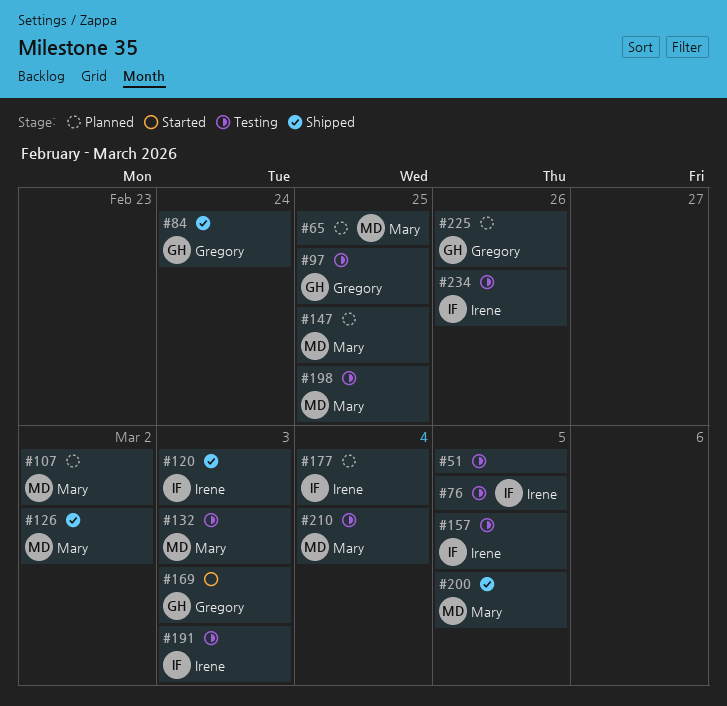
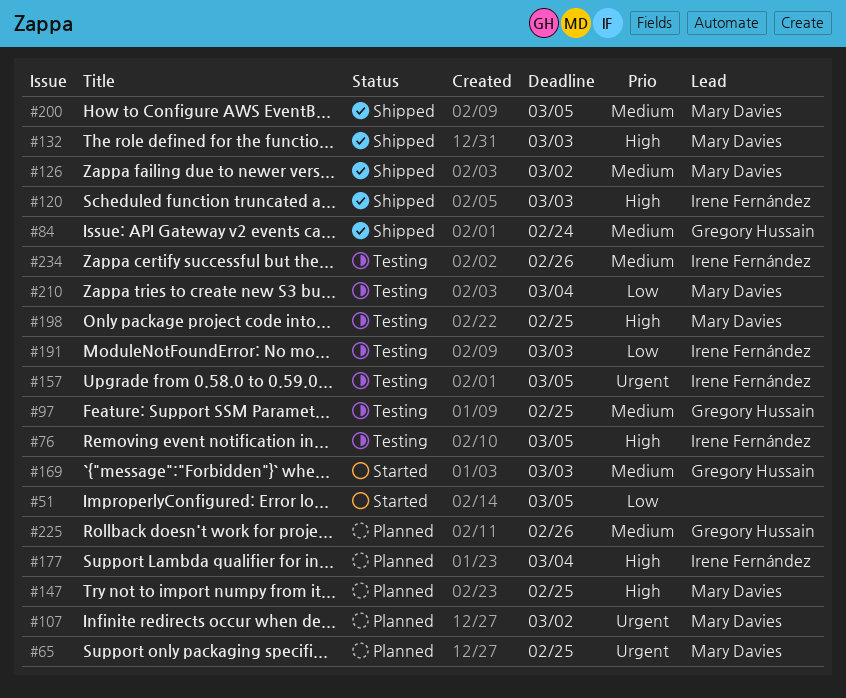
#51, status: Testing -> Started
#132, status: Testing -> Shipped

